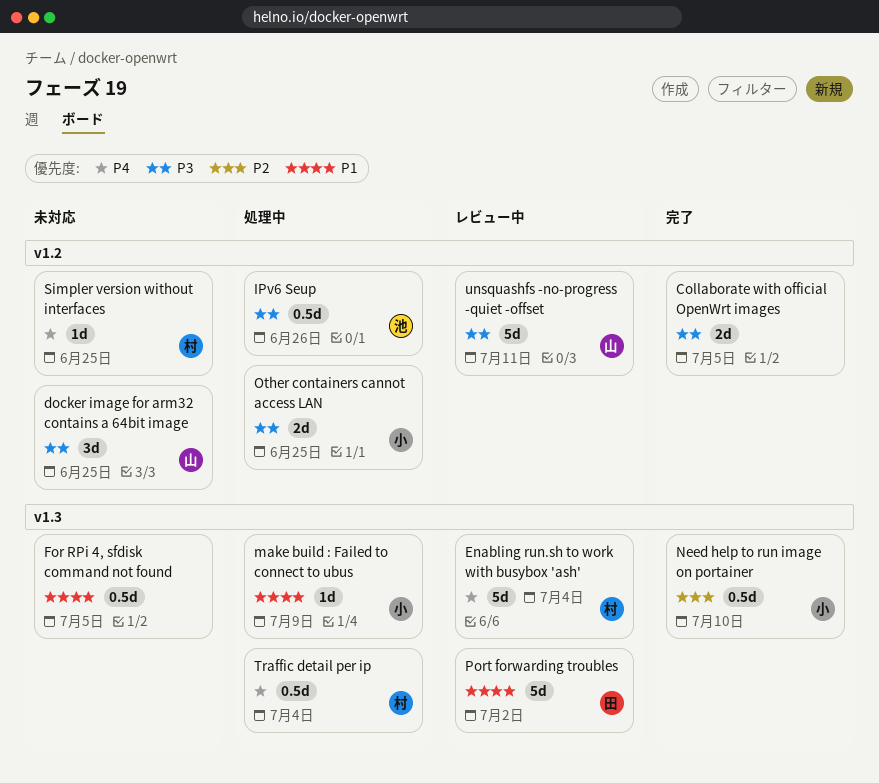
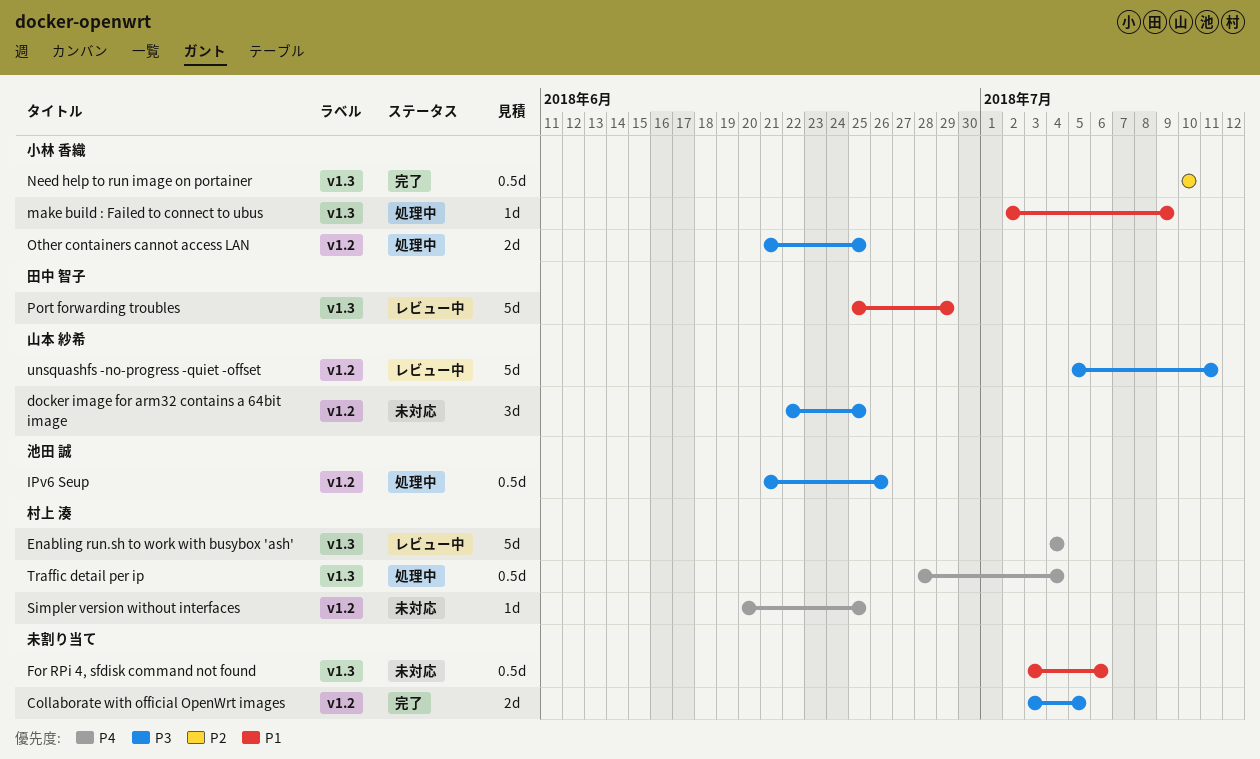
For RPi 4, sfdisk command not found, due: Jul 5 -> Jul 6
Port forwarding troubles, due: Jul 2 -> Jun 29

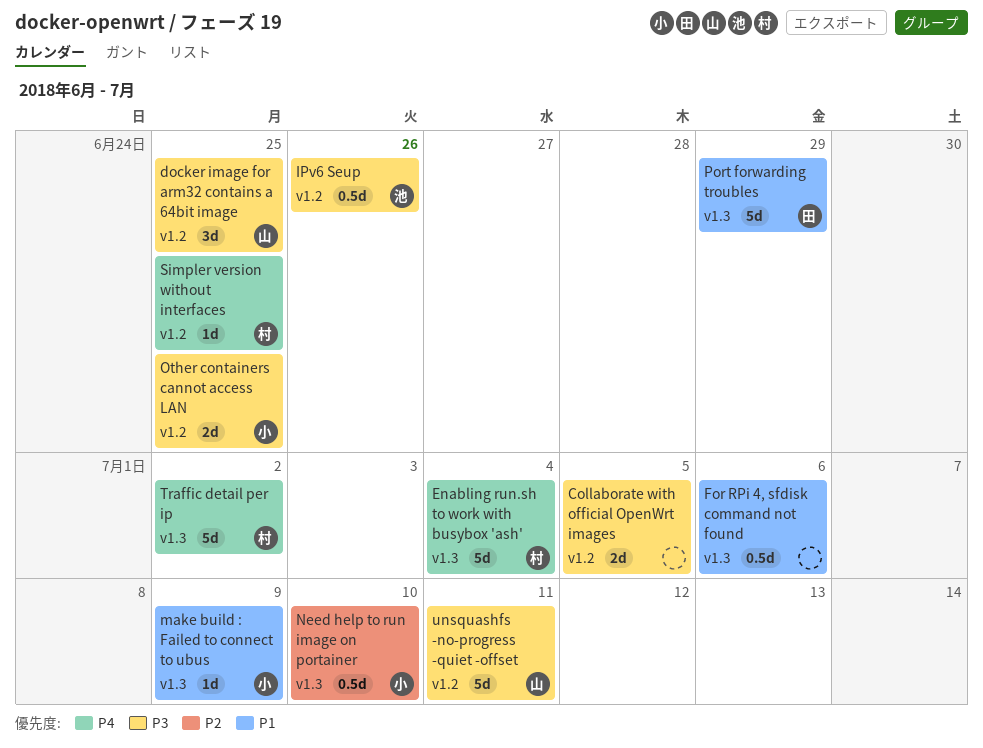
Traffic detail per ip, estimate: 0.5d -> 5d
Traffic detail per ip, due: Jul 4 -> Jul 2

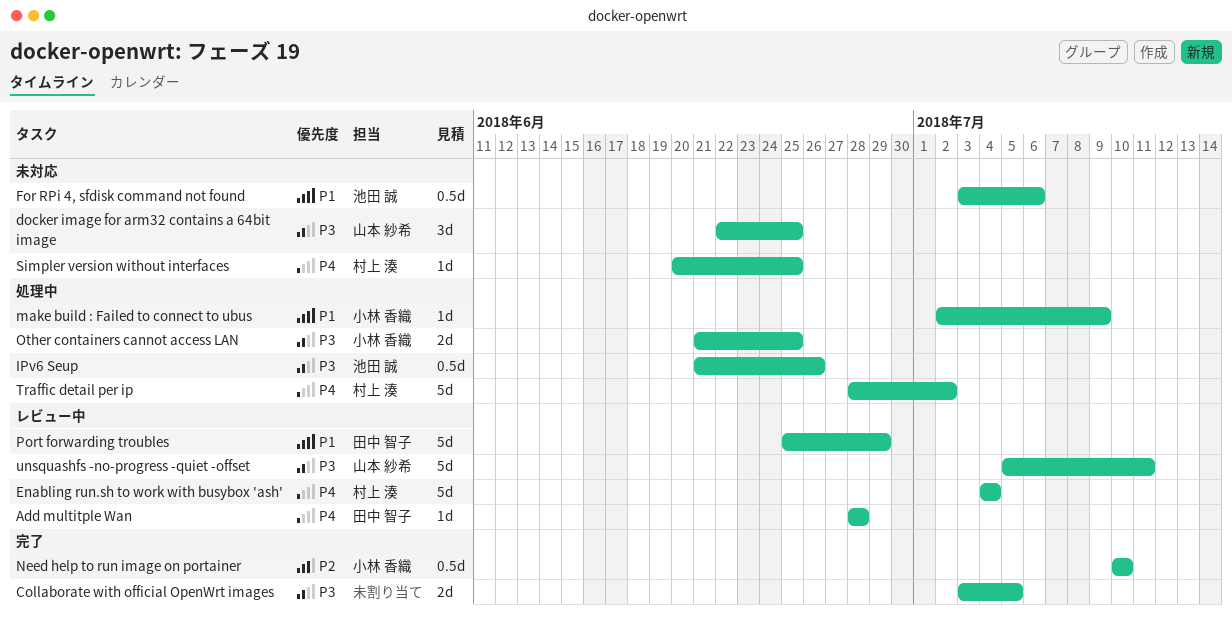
Add multitple Wan: none -> present
For RPi 4, sfdisk command not found, owner: none -> 池田 誠

